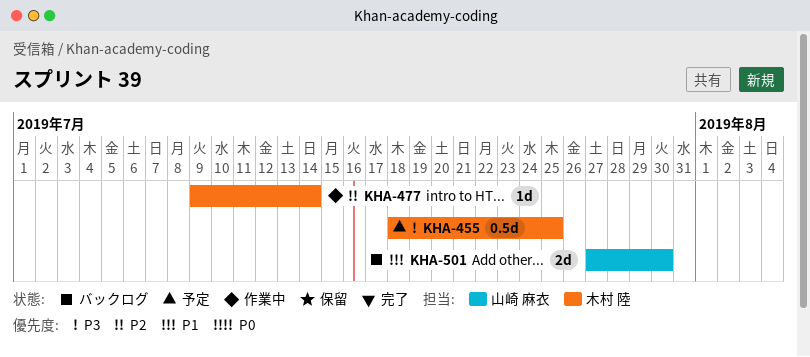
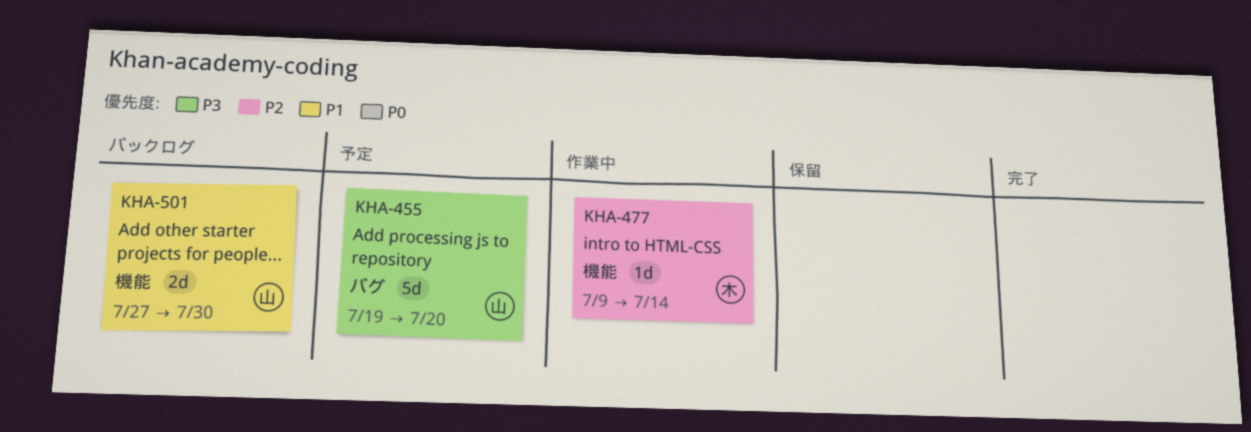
KHA-455, owner: 木村 陸 -> 山崎 麻衣
KHA-455, estimate: 0.5d -> 5d
KHA-455, start: Jul 18 -> Jul 19
KHA-455, due: Jul 25 -> Jul 20

